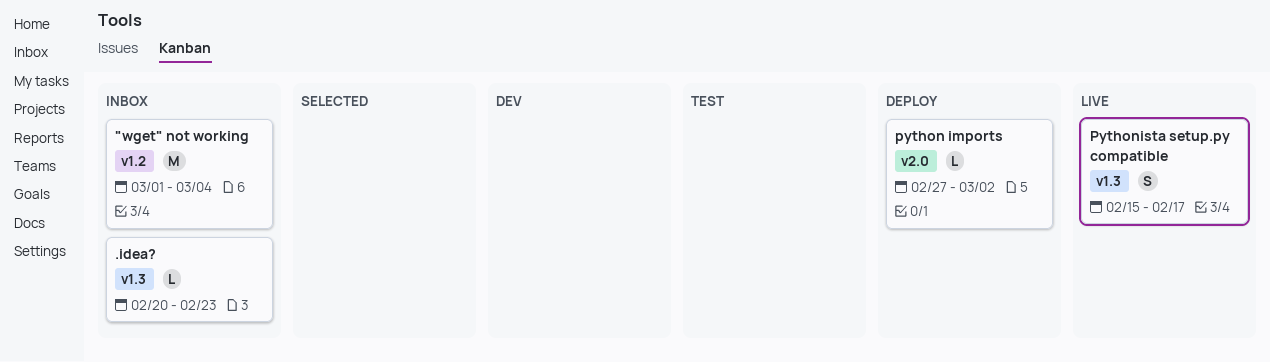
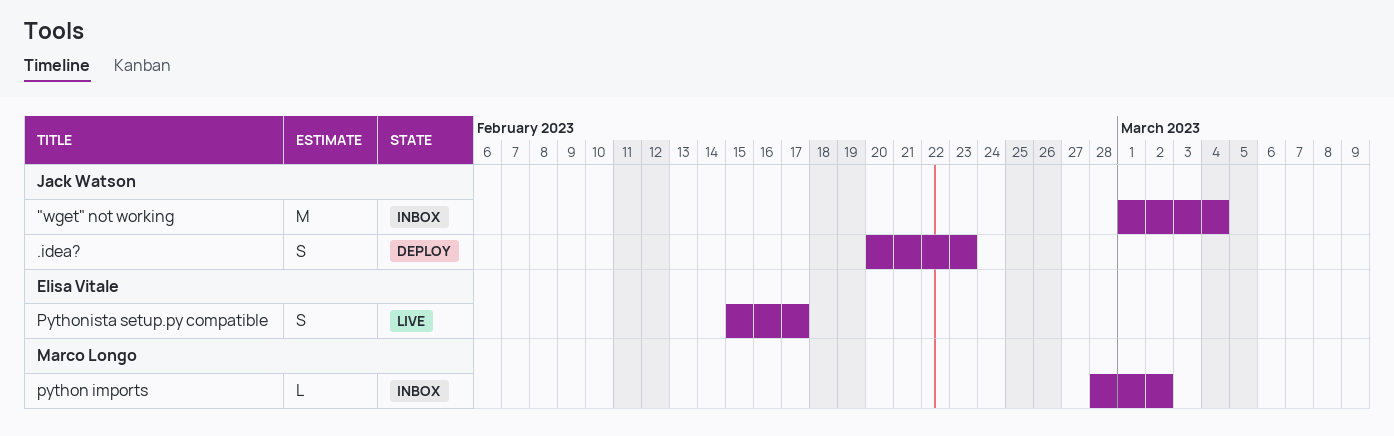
.idea?, status: Inbox -> Deploy
.idea?, estimate: L -> S
python imports, status: Deploy -> Inbox
python imports, start: Feb 27 -> Feb 28

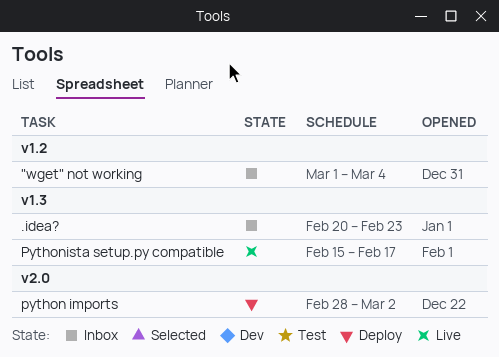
.idea?, status: Deploy -> Inbox
python imports, status: Inbox -> Deploy

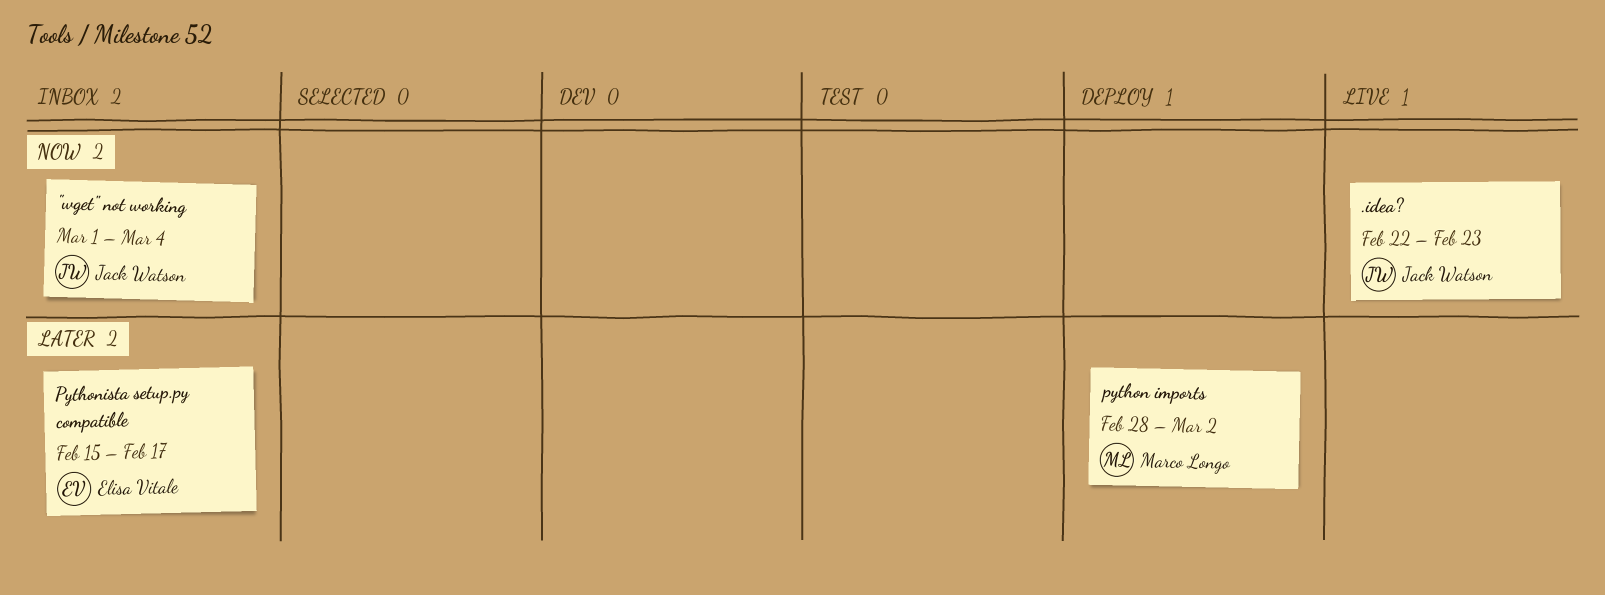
.idea?, status: Inbox -> Live
.idea?, start: Feb 20 -> Feb 22
Pythonista setup.py compatible, status: Live -> Inbox

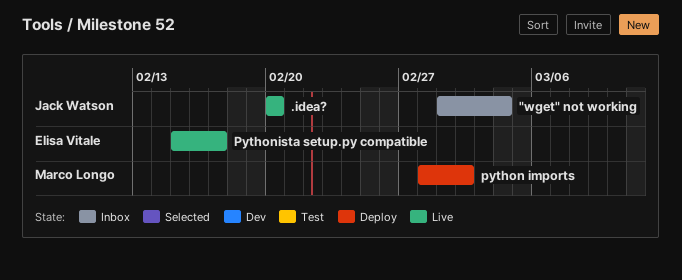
.idea?, start: Feb 22 -> Feb 20
.idea?, due: Feb 23 -> Feb 20
Pythonista setup.py compatible, status: Inbox -> Live

